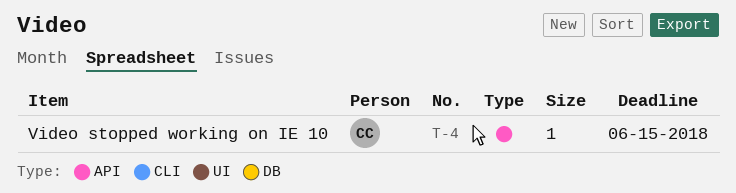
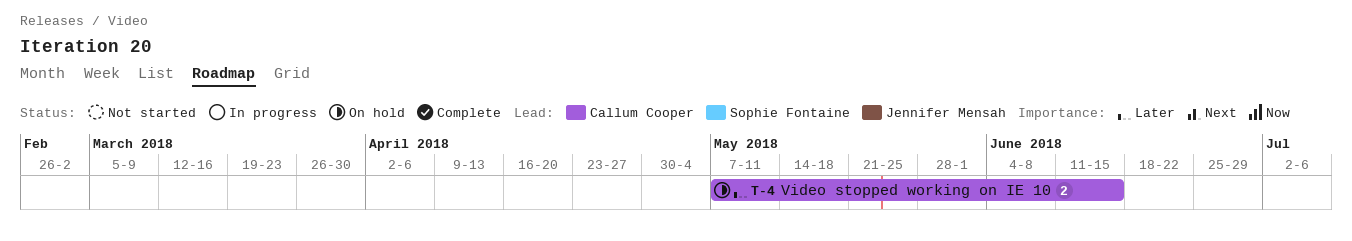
T-4, estimate: 1 -> 2

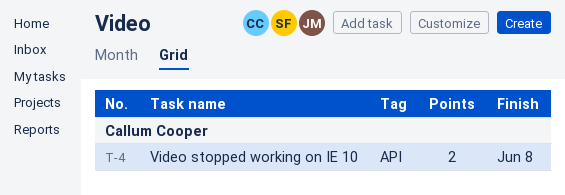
T-4, due: Jun 15 -> Jun 8

